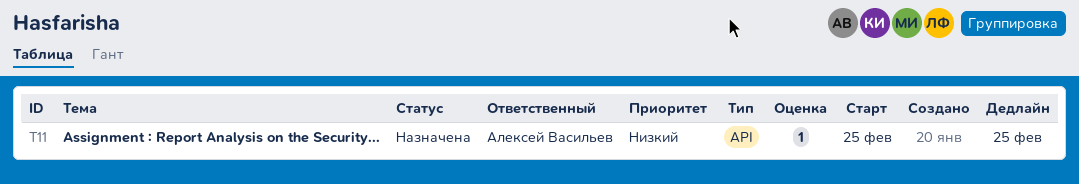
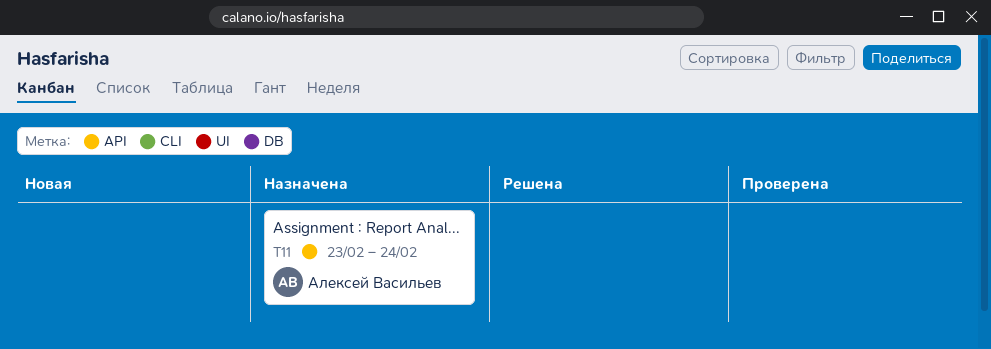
T11, start: Feb 25 -> Feb 23
T11, due: Feb 25 -> Feb 24

